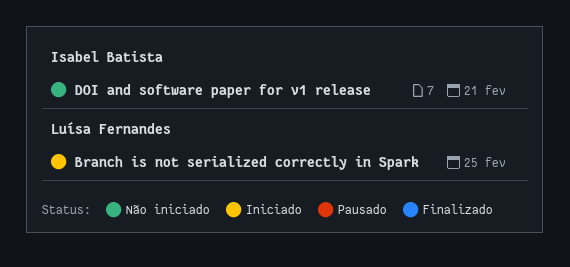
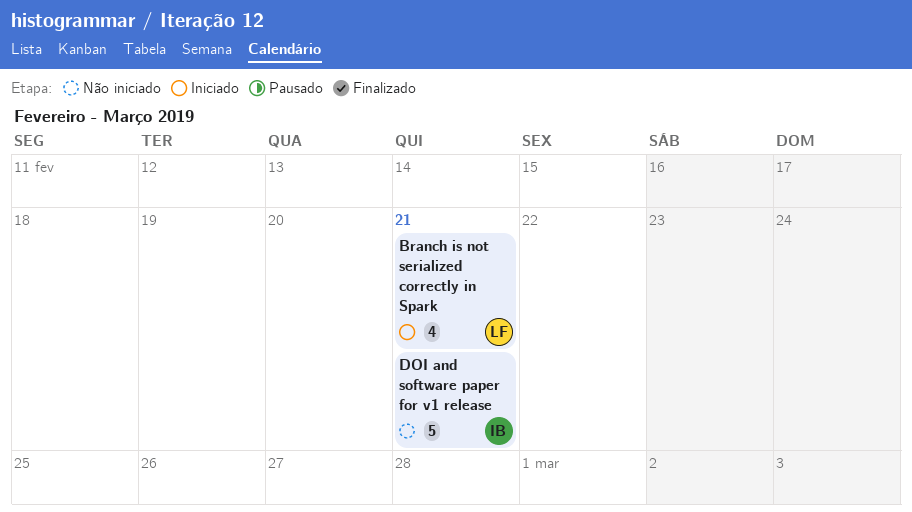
Branch is not serialized correctly in Spark, due: Feb 25 -> Feb 21

